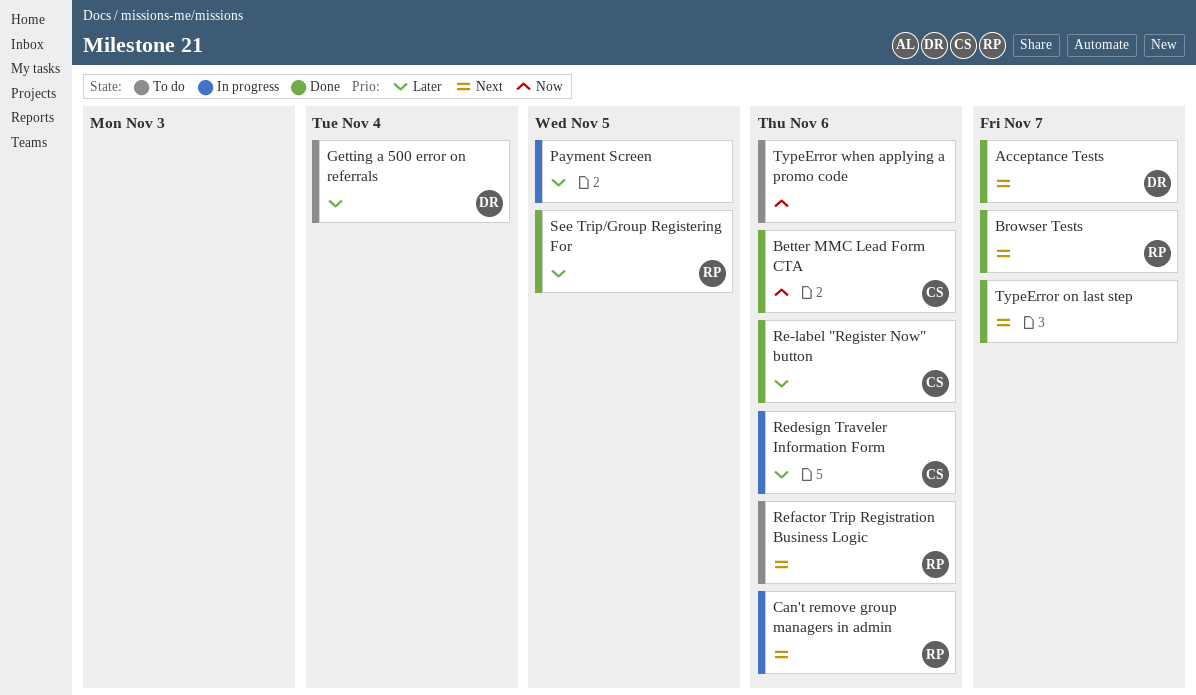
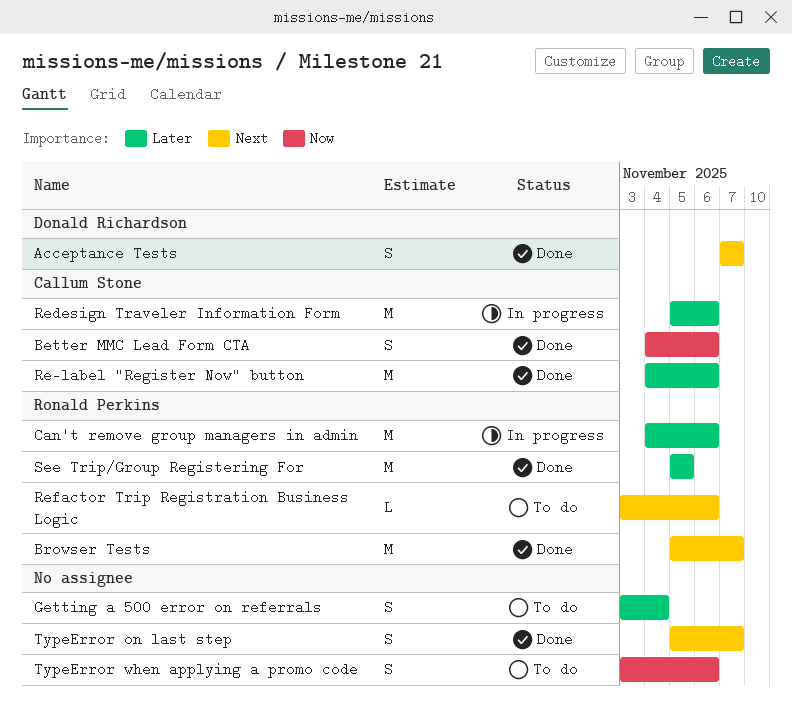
Can't remove group managers in admin, priority: Next -> Later
Getting a 500 error on referrals, owner: Donald Richardson -> none
Payment Screen: present -> none

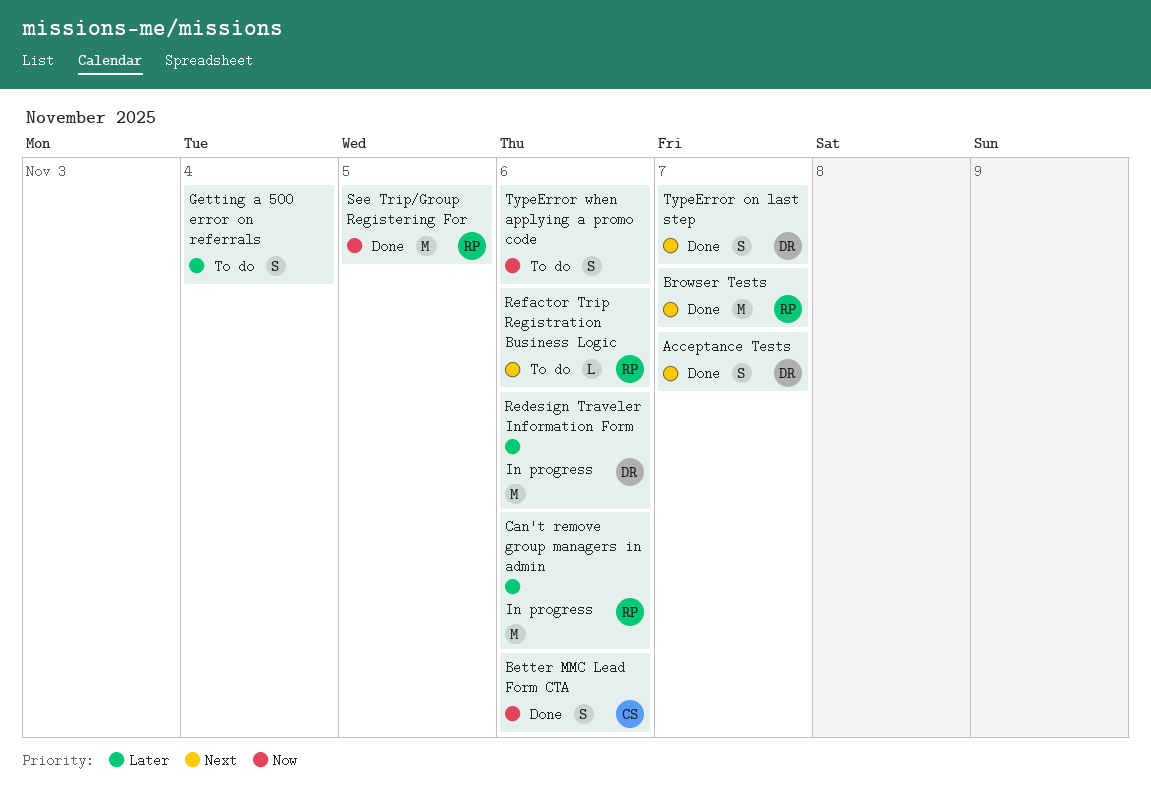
Re-label "Register Now" button: present -> none
Redesign Traveler Information Form, owner: Callum Stone -> Donald Richardson
See Trip/Group Registering For, priority: Later -> Now
TypeError on last step, owner: none -> Donald Richardson

